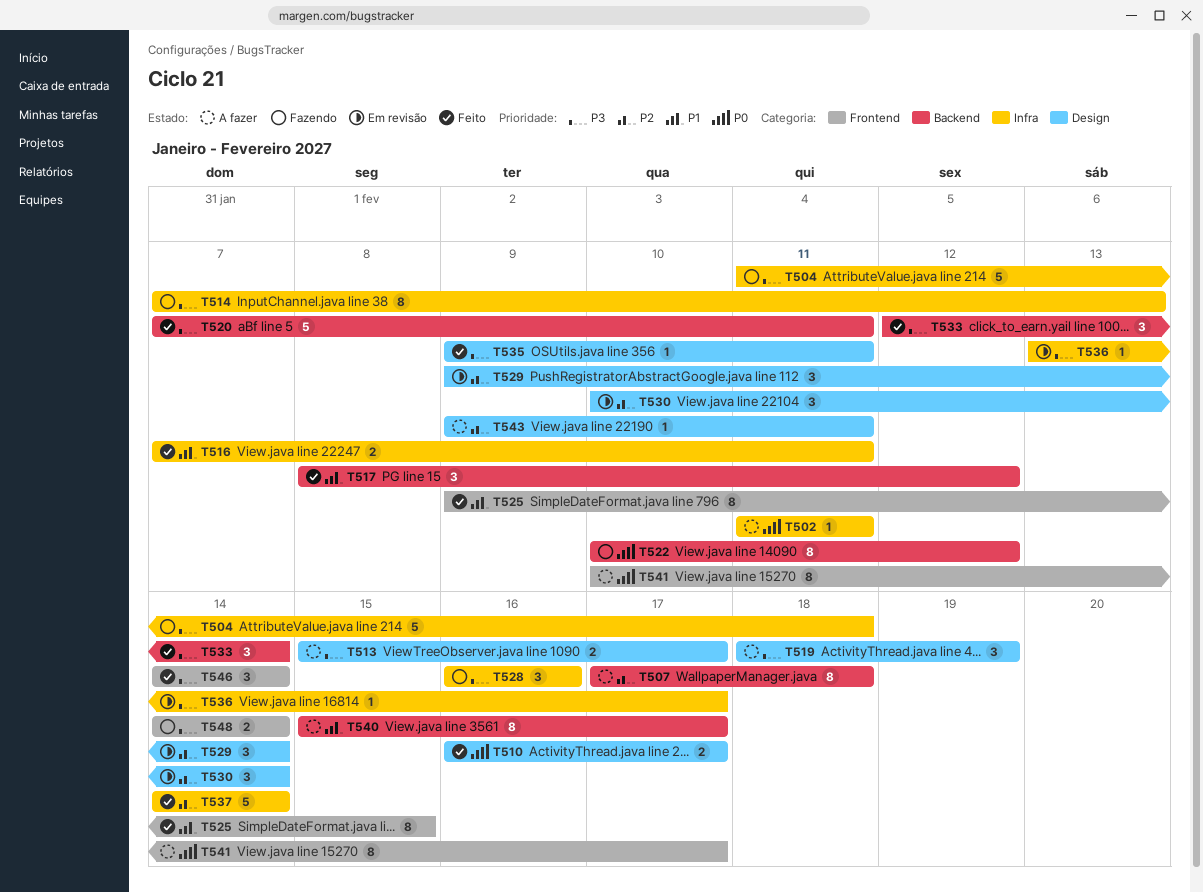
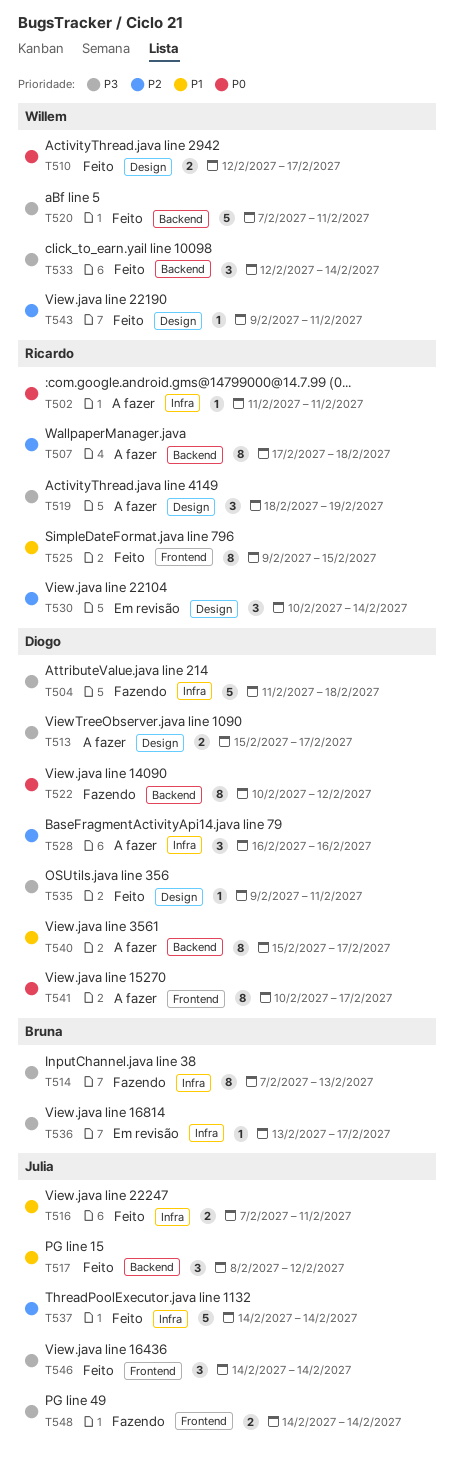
T510, start: Feb 16 -> Feb 12
T528, status: Fazendo -> A fazer
T528, priority: P3 -> P2
T529: present -> none
T543, status: A fazer -> Feito

